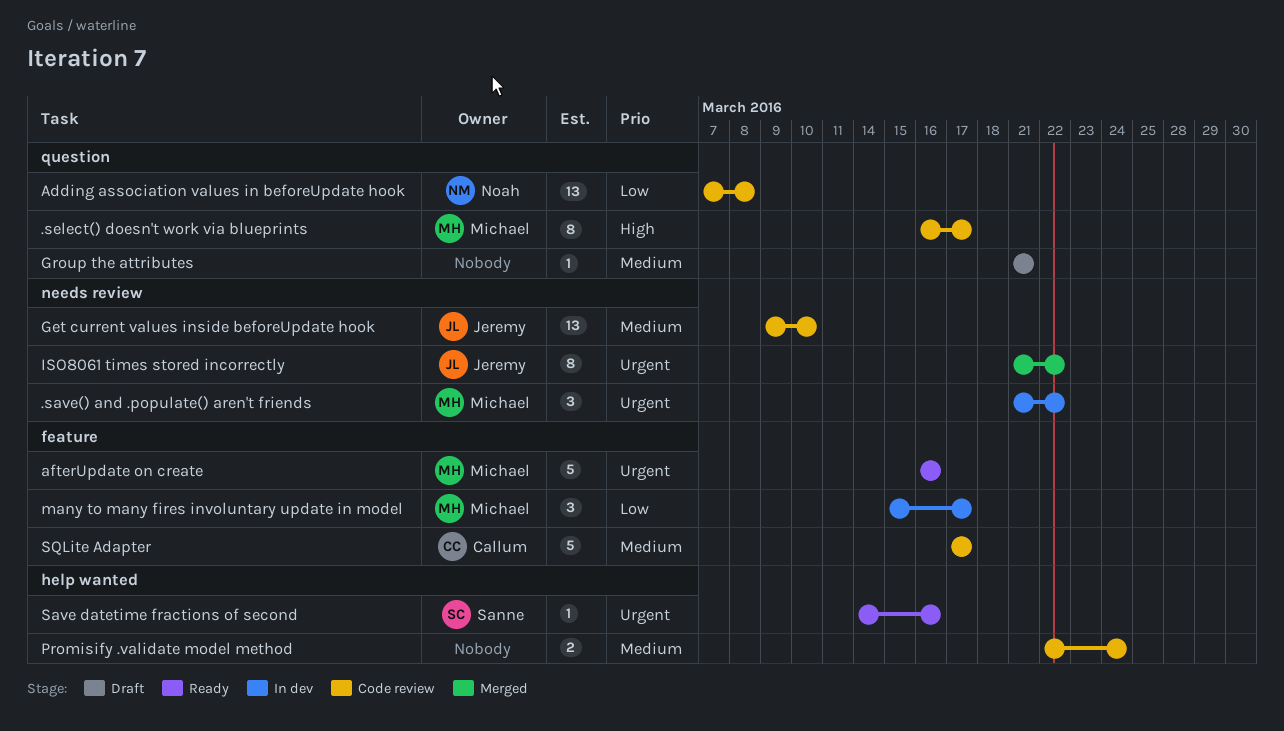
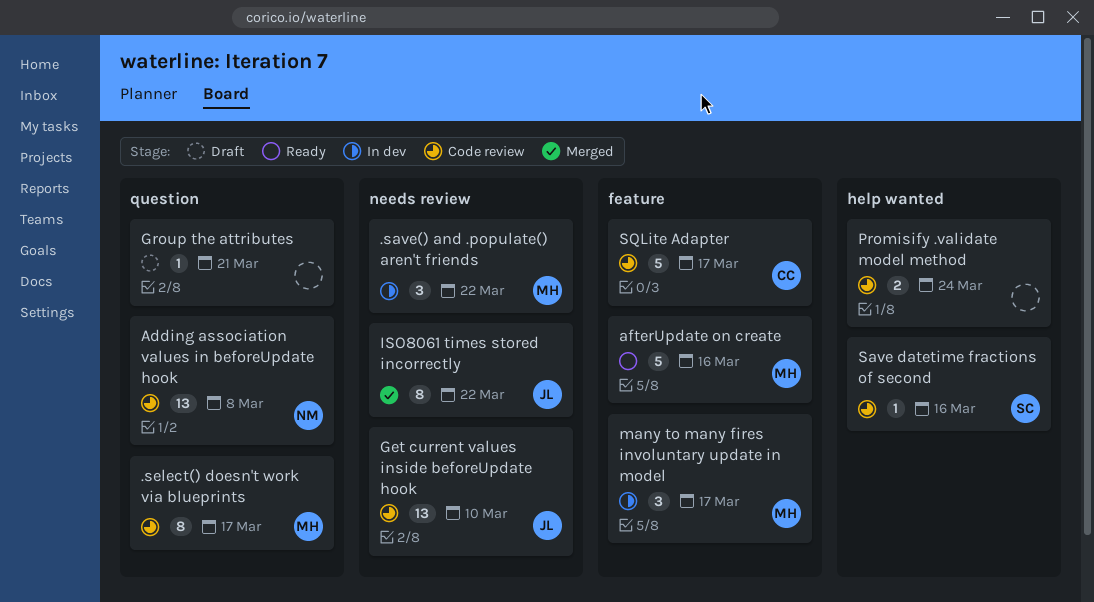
Save datetime fractions of second, status: Ready -> Code review

